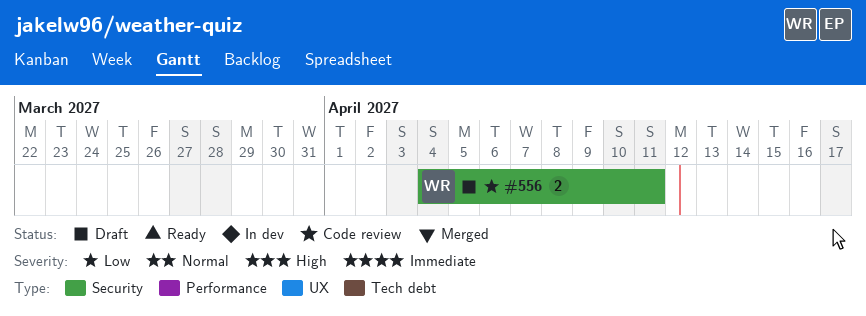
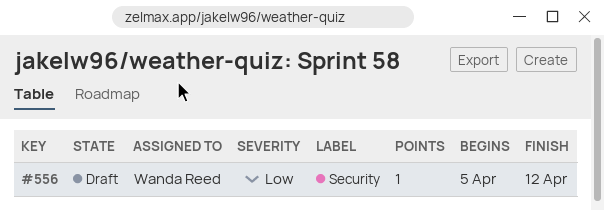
#556, estimate: 2 -> 1
#556, start: Apr 4 -> Apr 5
#556, due: Apr 11 -> Apr 12

